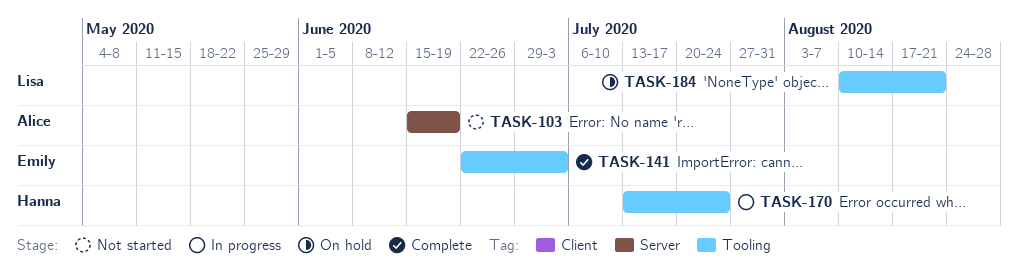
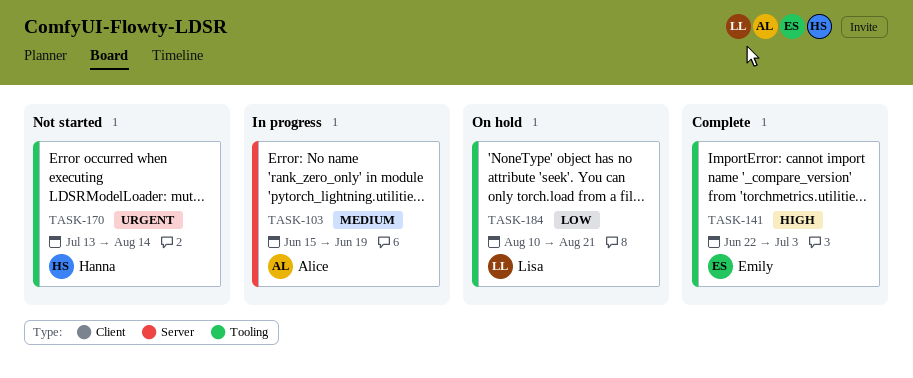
TASK-103, status: Not started -> In progress
TASK-170, status: In progress -> Not started
TASK-170, due: Jul 24 -> Aug 14

